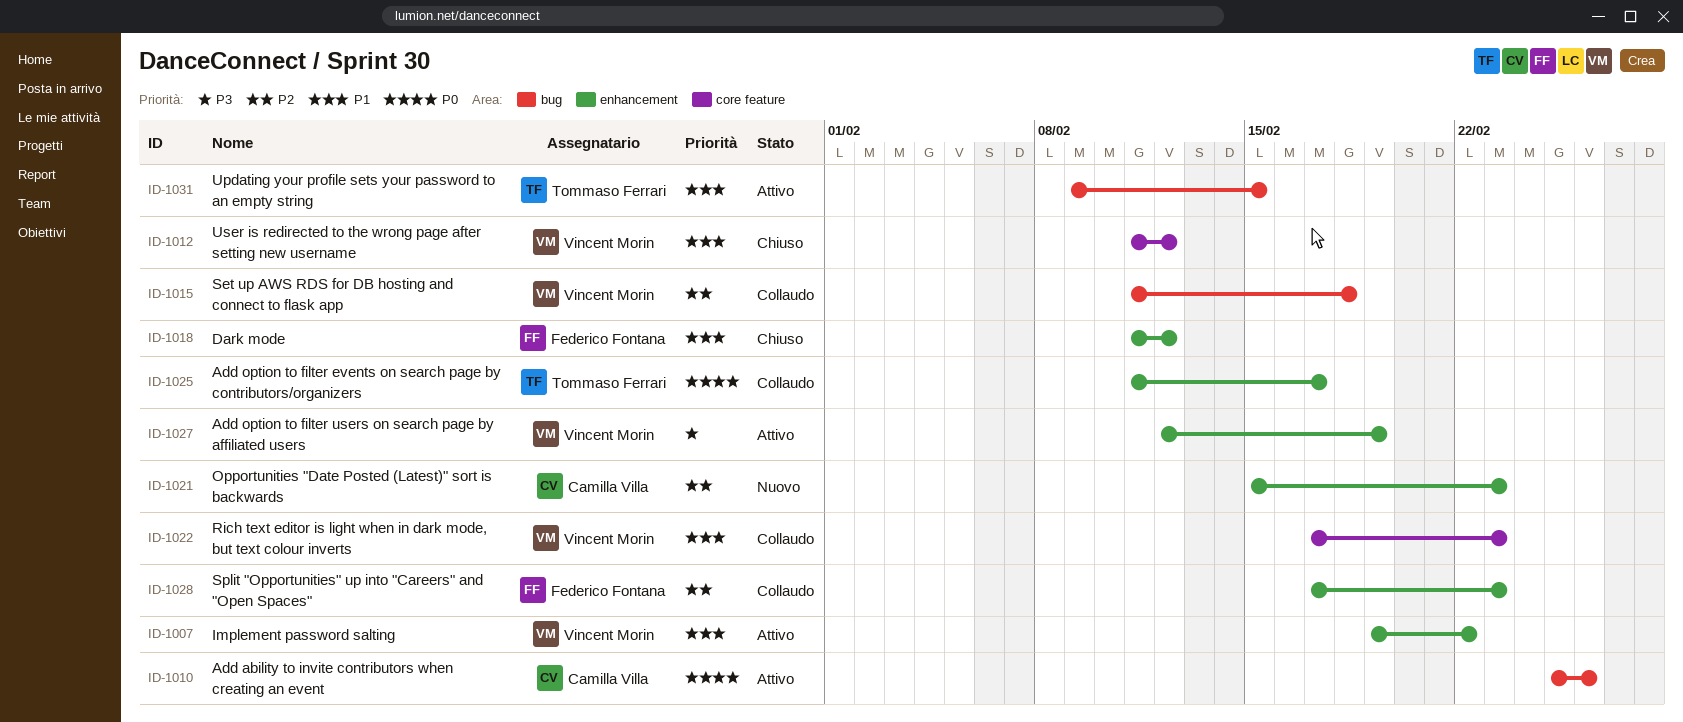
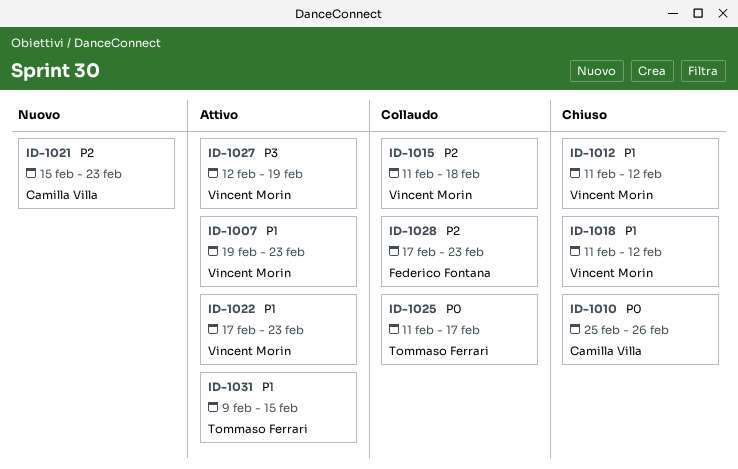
ID-1007, due: Feb 22 -> Feb 23
ID-1010, status: Attivo -> Chiuso
ID-1018, owner: Federico Fontana -> Vincent Morin
ID-1022, status: Collaudo -> Attivo

